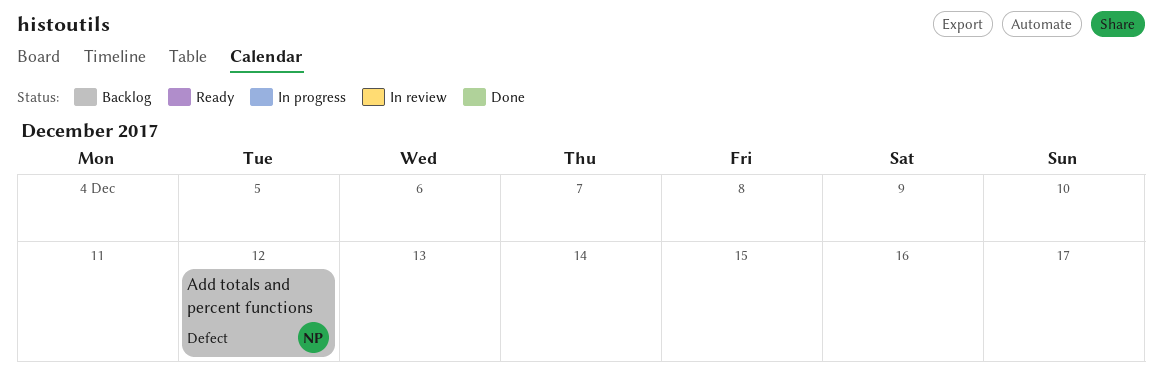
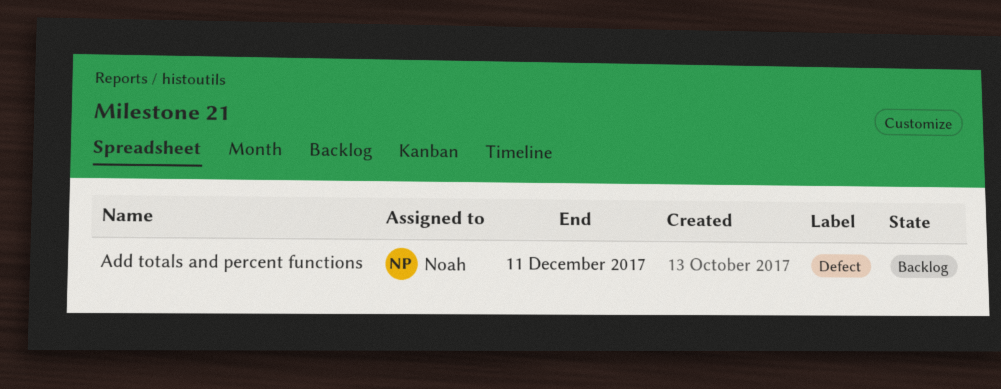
Add totals and percent functions, due: Dec 12 -> Dec 11

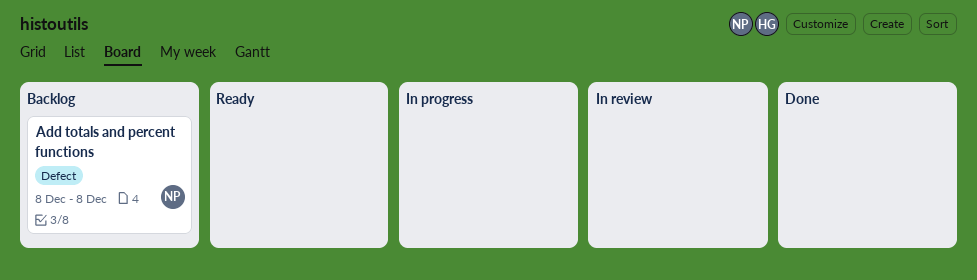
Add totals and percent functions, due: Dec 11 -> Dec 8

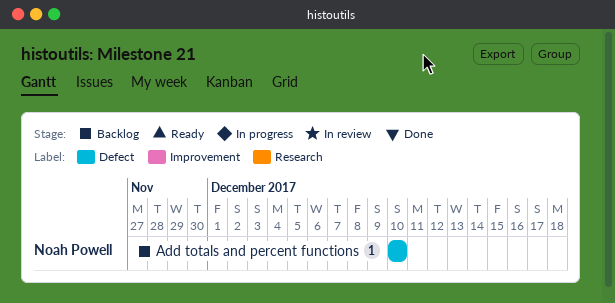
Add totals and percent functions, start: Dec 8 -> Dec 10
Add totals and percent functions, due: Dec 8 -> Dec 10

